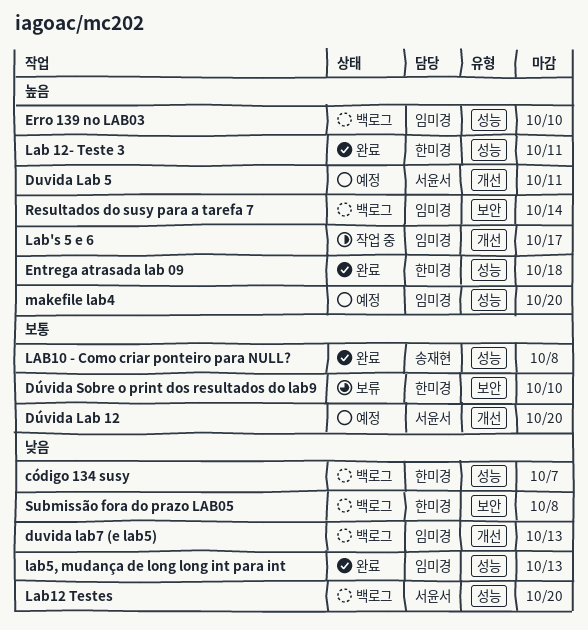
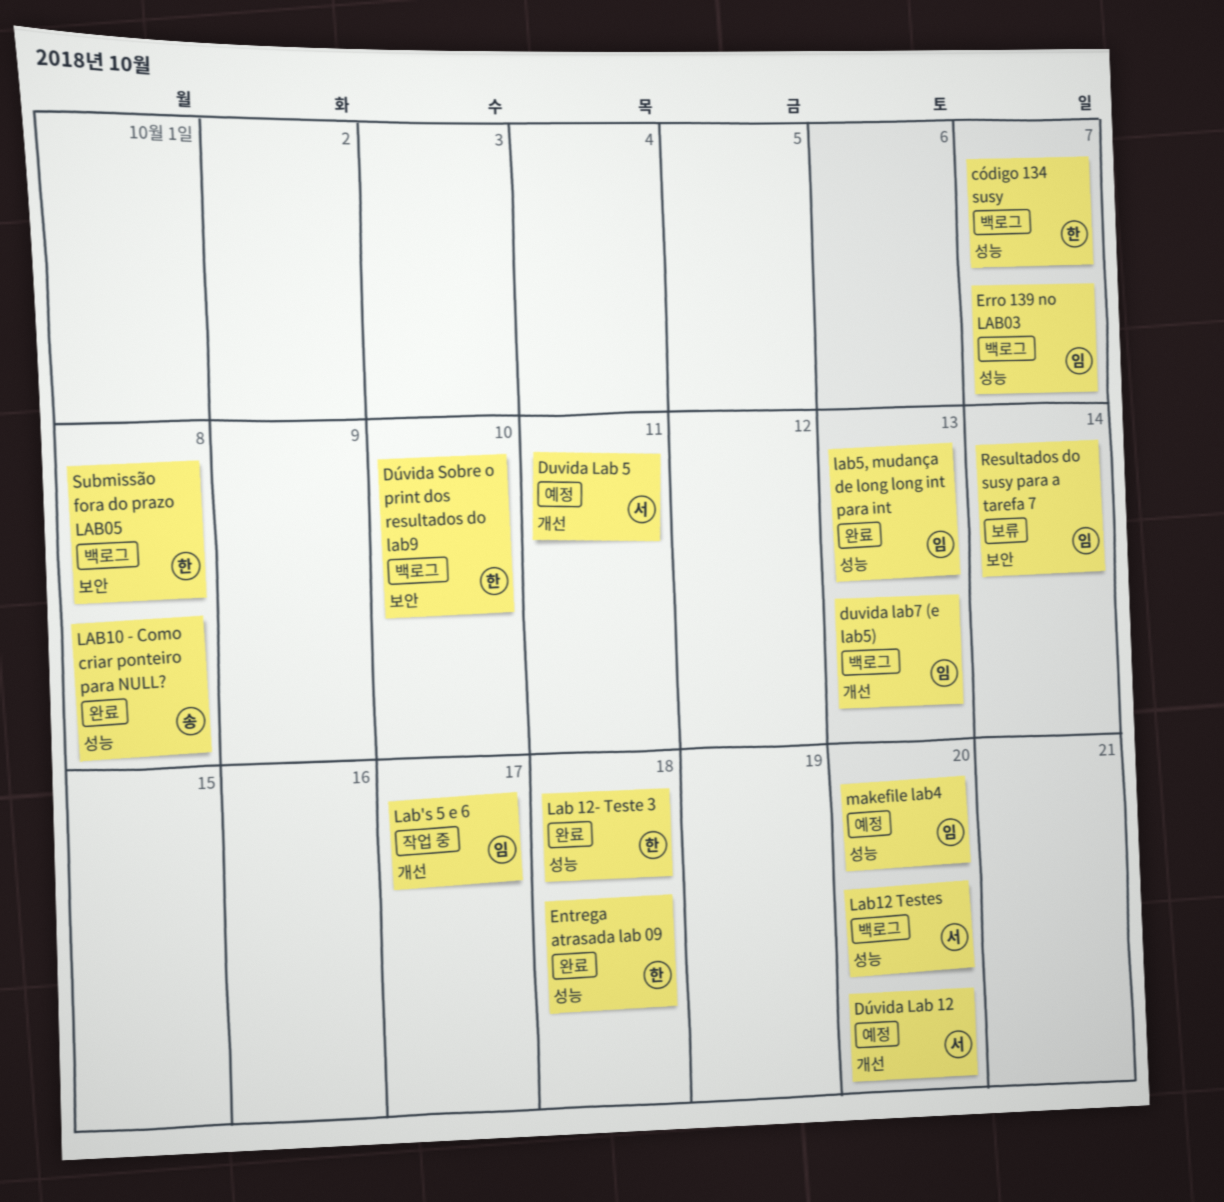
Dúvida Sobre o print dos resultados do lab9, status: 보류 -> 백로그
Erro 139 no LAB03, due: Oct 10 -> Oct 7
Lab 12- Teste 3, due: Oct 11 -> Oct 18
Resultados do susy para a tarefa 7, status: 백로그 -> 보류

